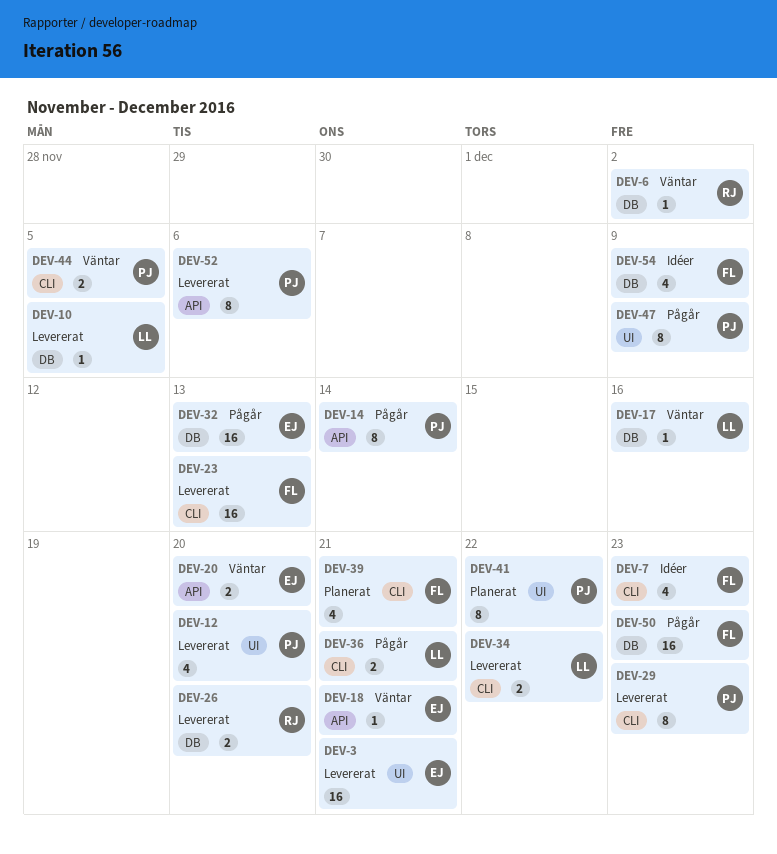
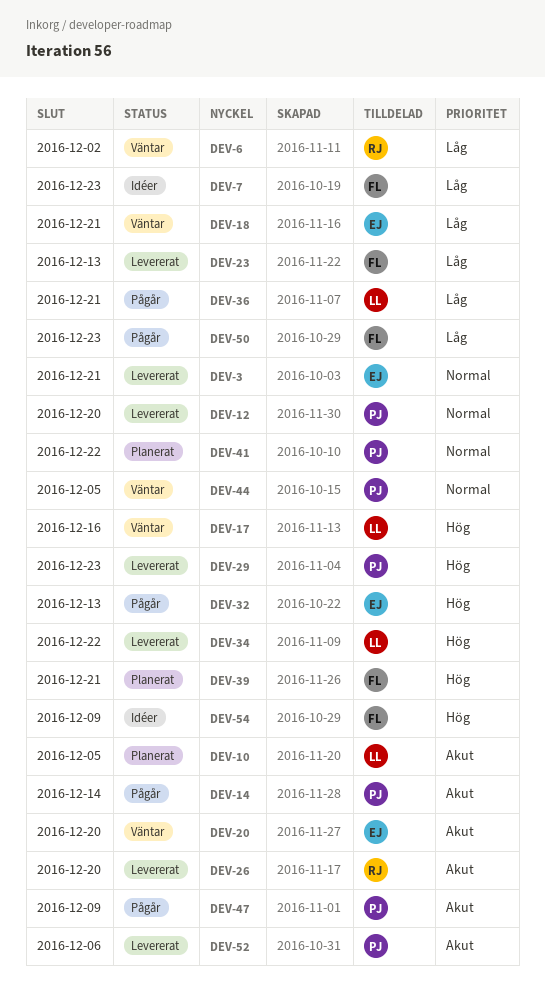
DEV-10, status: Levererat -> Planerat

